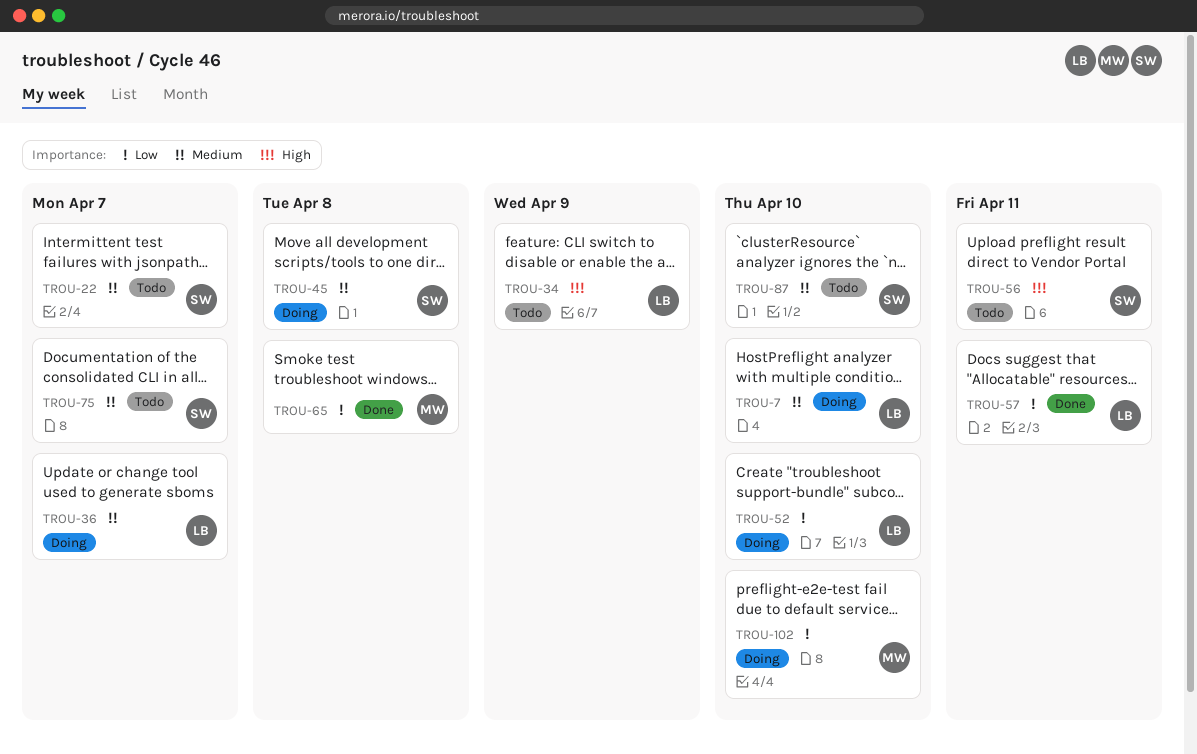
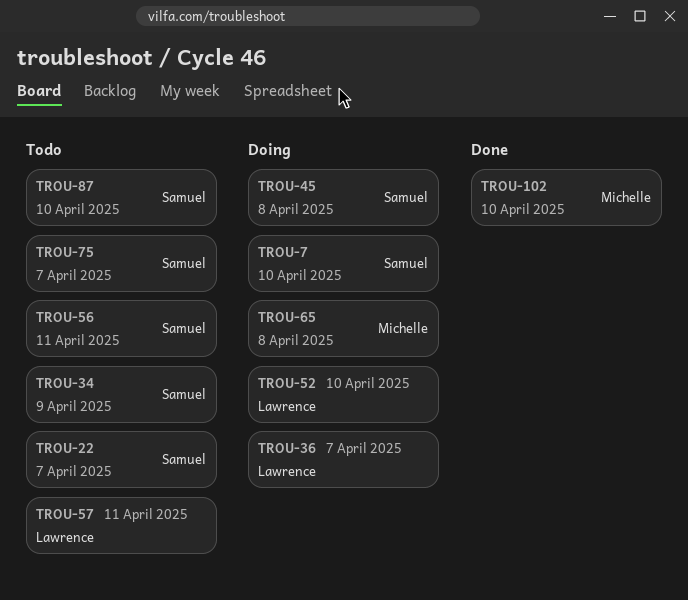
TROU-7, owner: Lawrence -> Samuel
TROU-34, owner: Lawrence -> Samuel
TROU-57, status: Done -> Todo
TROU-65, status: Done -> Doing
TROU-102, status: Doing -> Done

